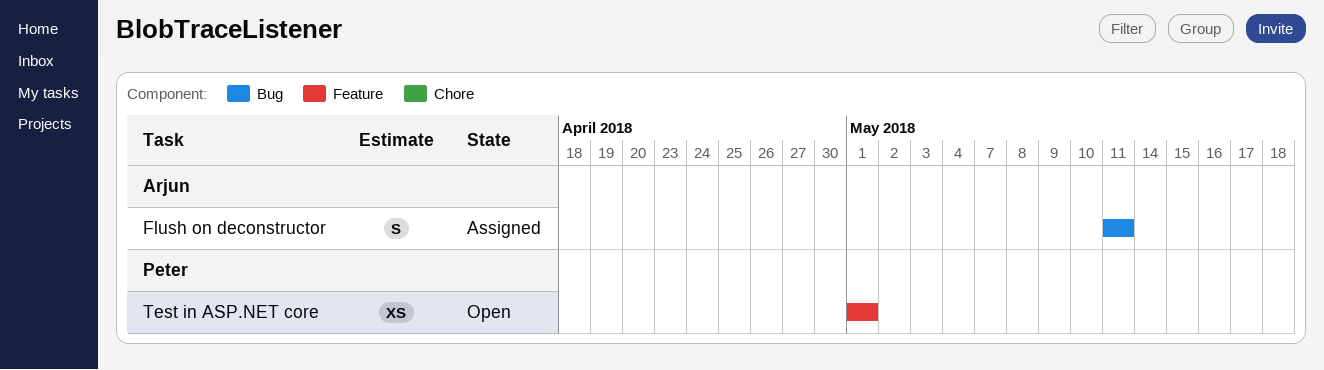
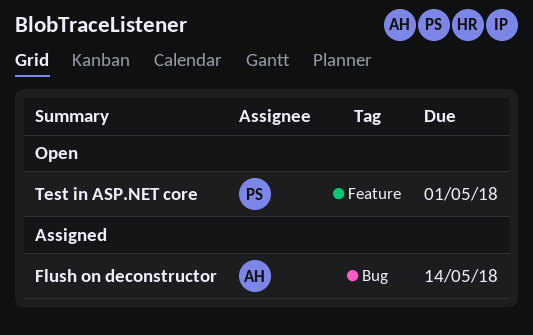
Flush on deconstructor, due: May 11 -> May 14

